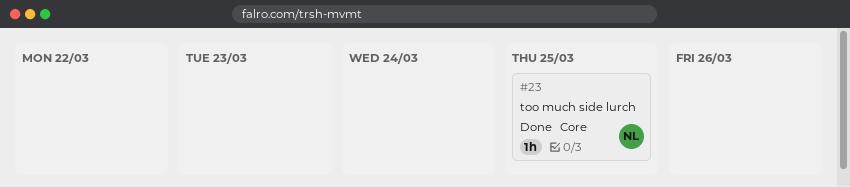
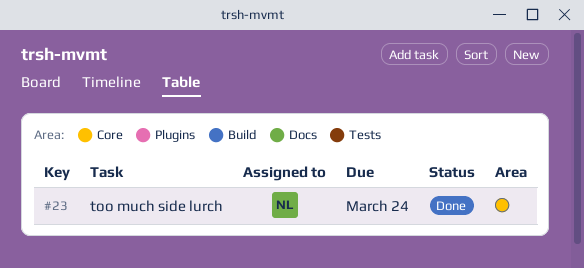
#23, due: Mar 25 -> Mar 24

